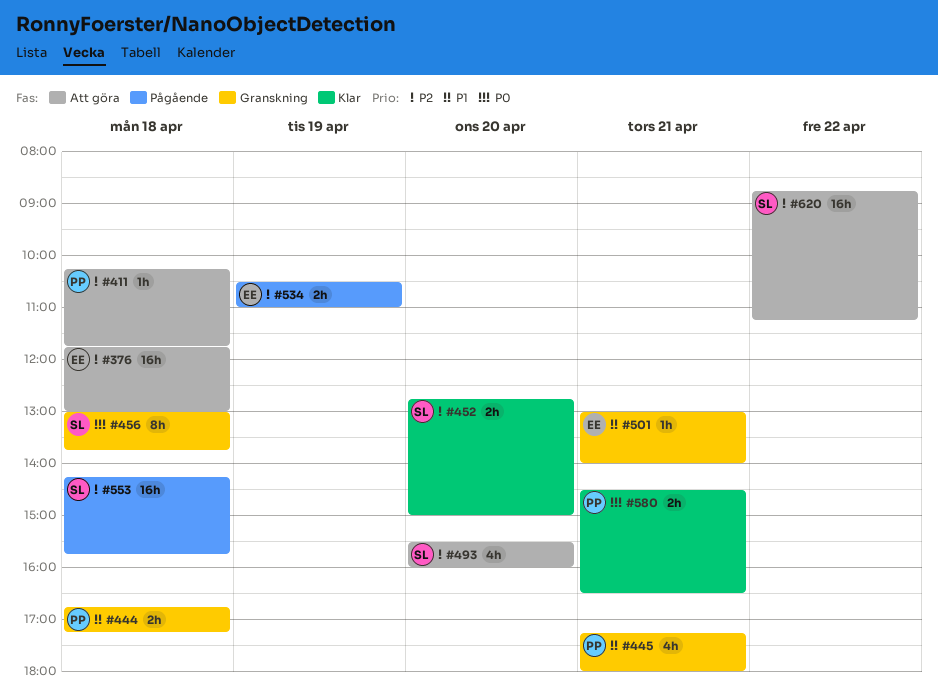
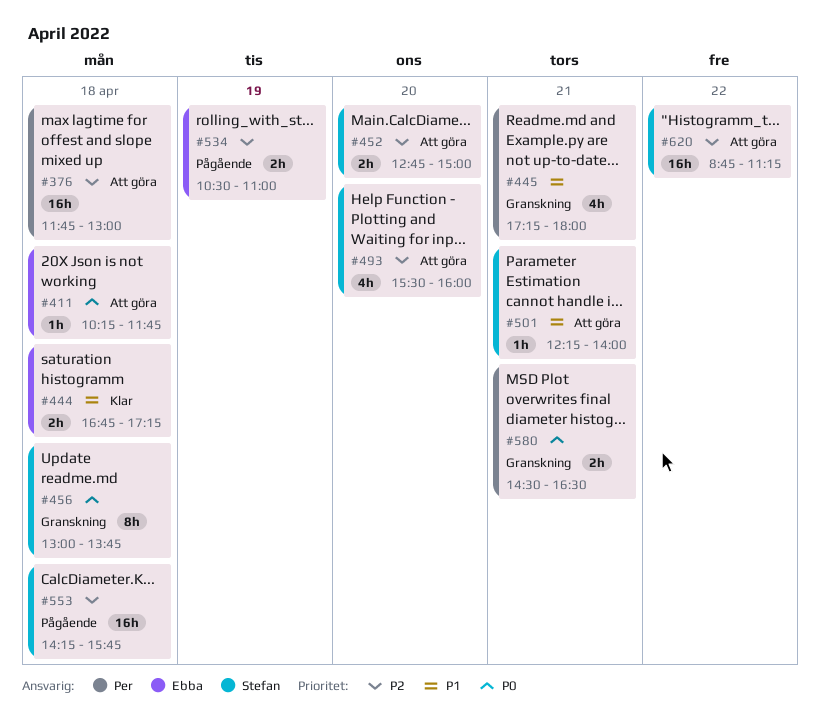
#376, owner: Ebba -> Per
#411, owner: Per -> Ebba
#411, priority: P2 -> P0
#444, status: Granskning -> Klar
#444, owner: Per -> Ebba
#452, status: Klar -> Att göra
#501, status: Granskning -> Att göra
#501, owner: Ebba -> Stefan
#501, begins: 13:00 -> 12:15
#580, status: Klar -> Granskning

